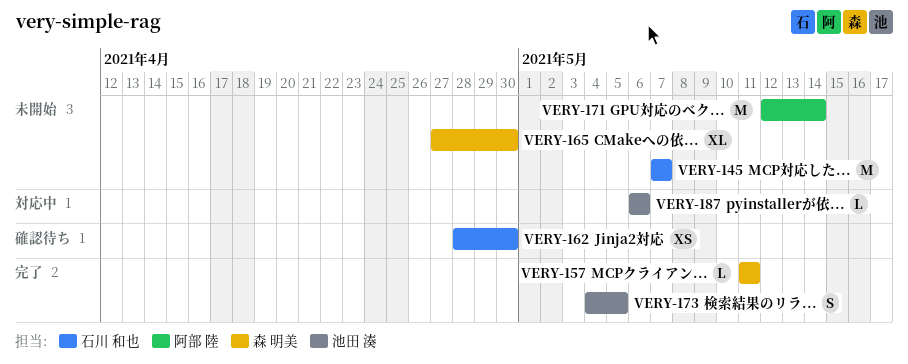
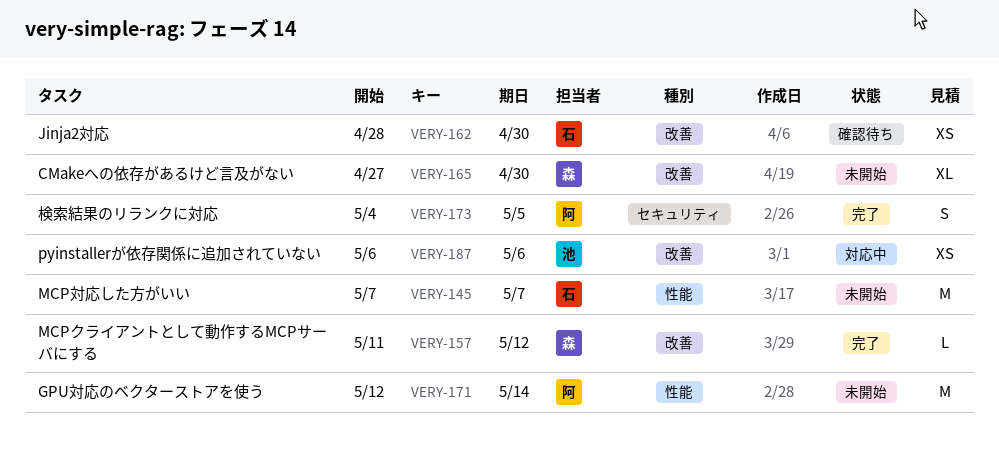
VERY-157, due: May 11 -> May 12
VERY-173, owner: 池田 湊 -> 阿部 陸
VERY-187, estimate: L -> XS

